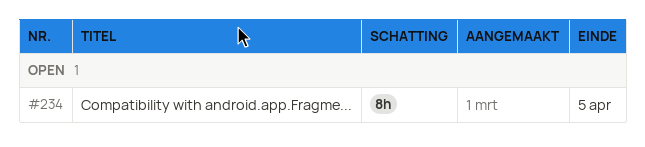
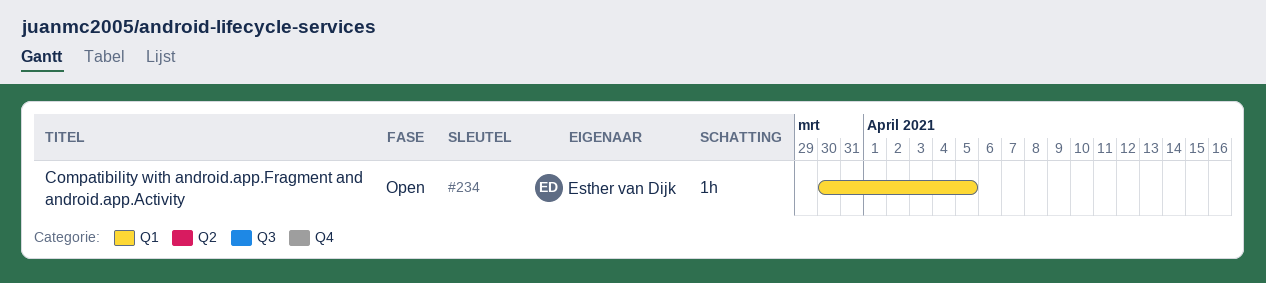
#234, estimate: 8h -> 1h

